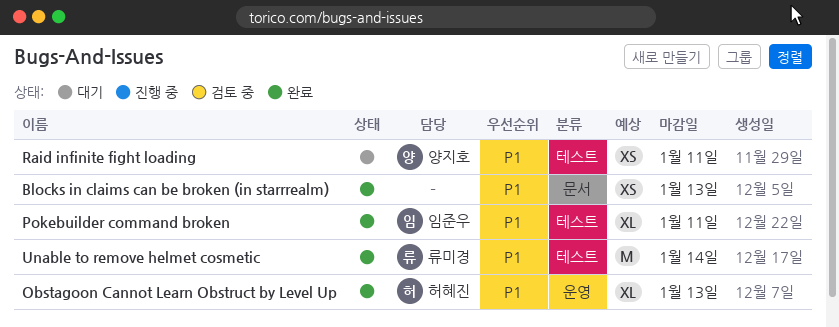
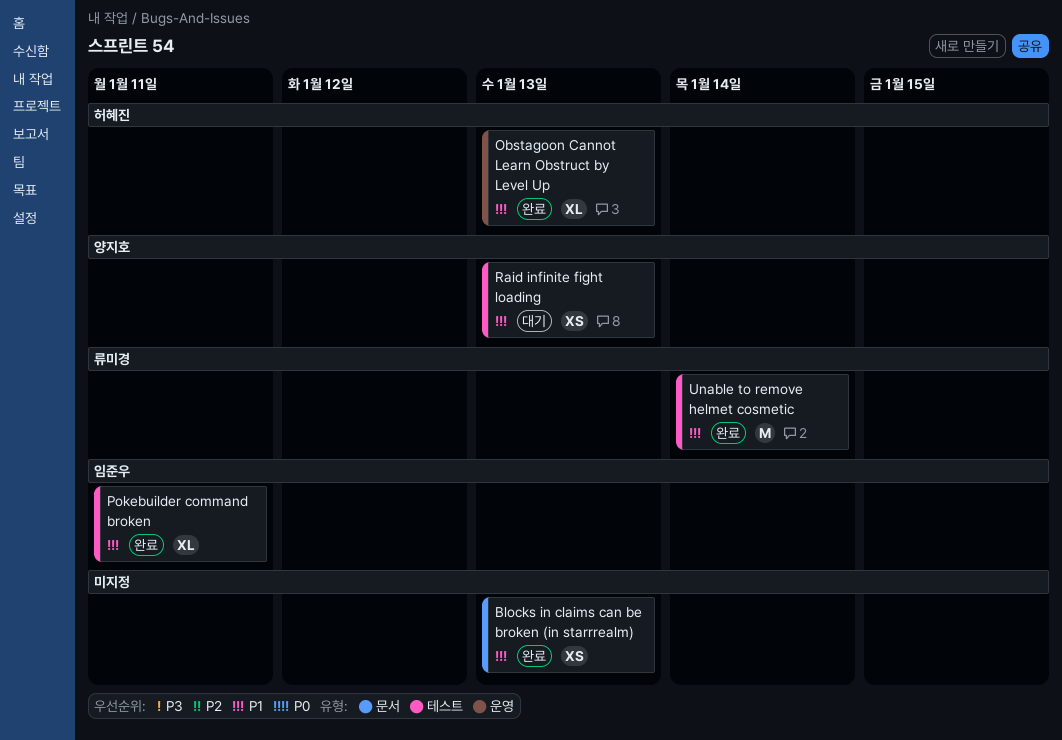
Raid infinite fight loading, due: Jan 11 -> Jan 13

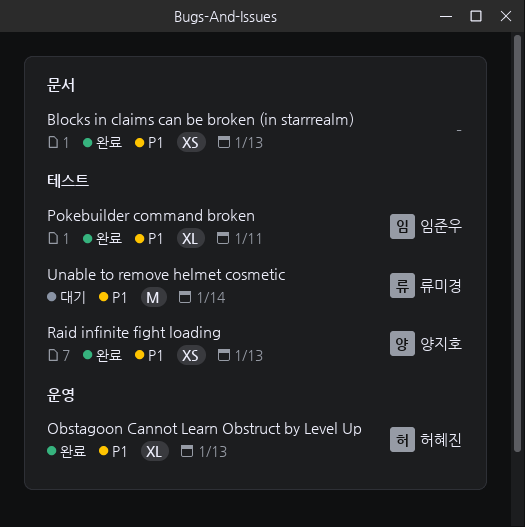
Raid infinite fight loading, status: 대기 -> 완료
Unable to remove helmet cosmetic, status: 완료 -> 대기

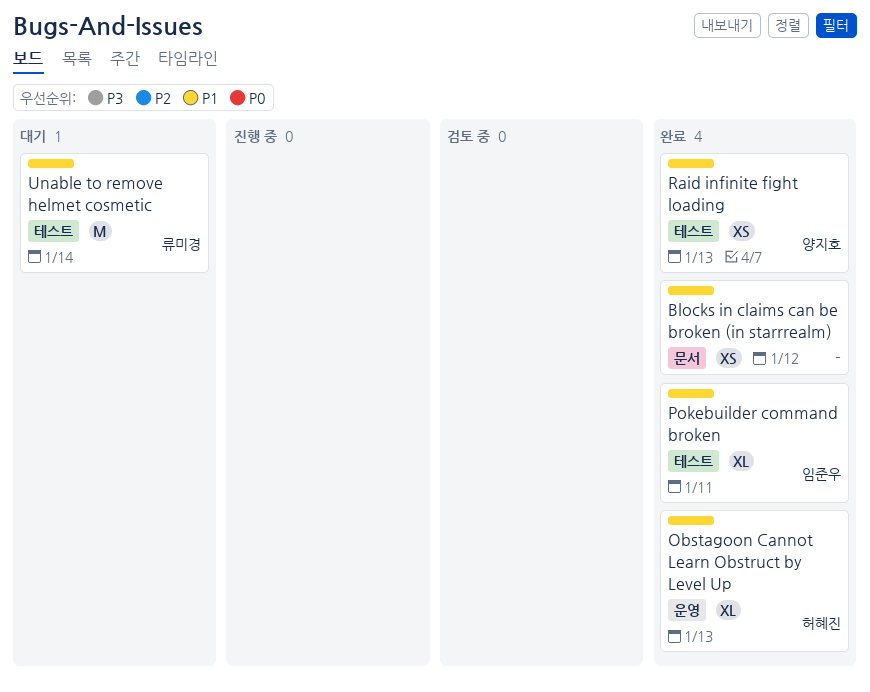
Blocks in claims can be broken (in starrrealm), due: Jan 13 -> Jan 12

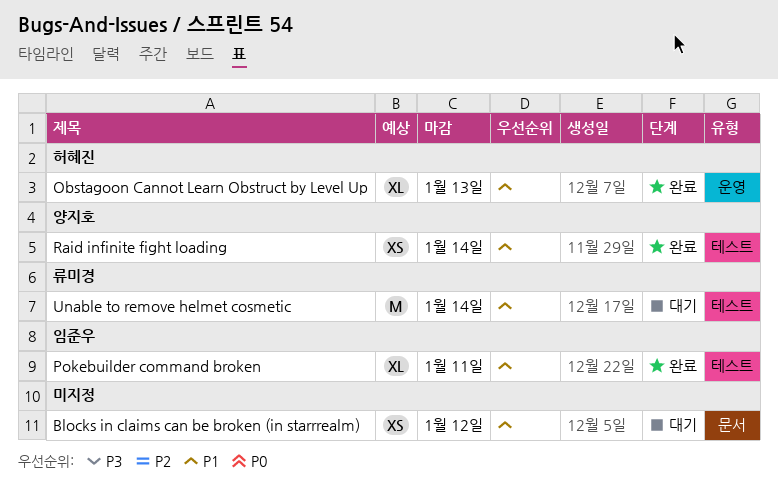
Blocks in claims can be broken (in starrrealm), status: 완료 -> 대기
Raid infinite fight loading, due: Jan 13 -> Jan 14

